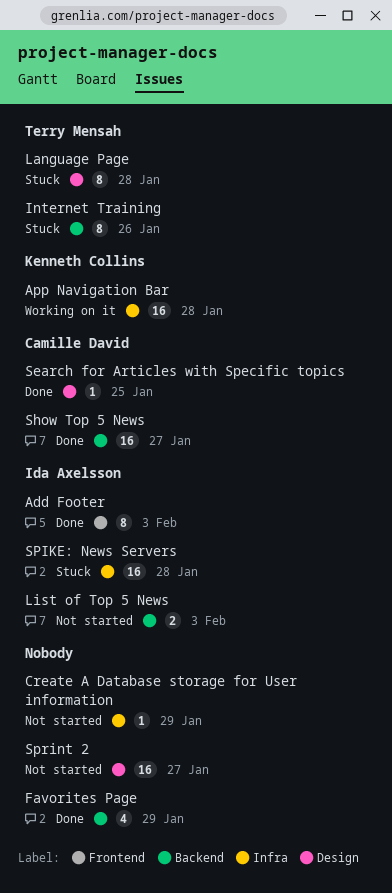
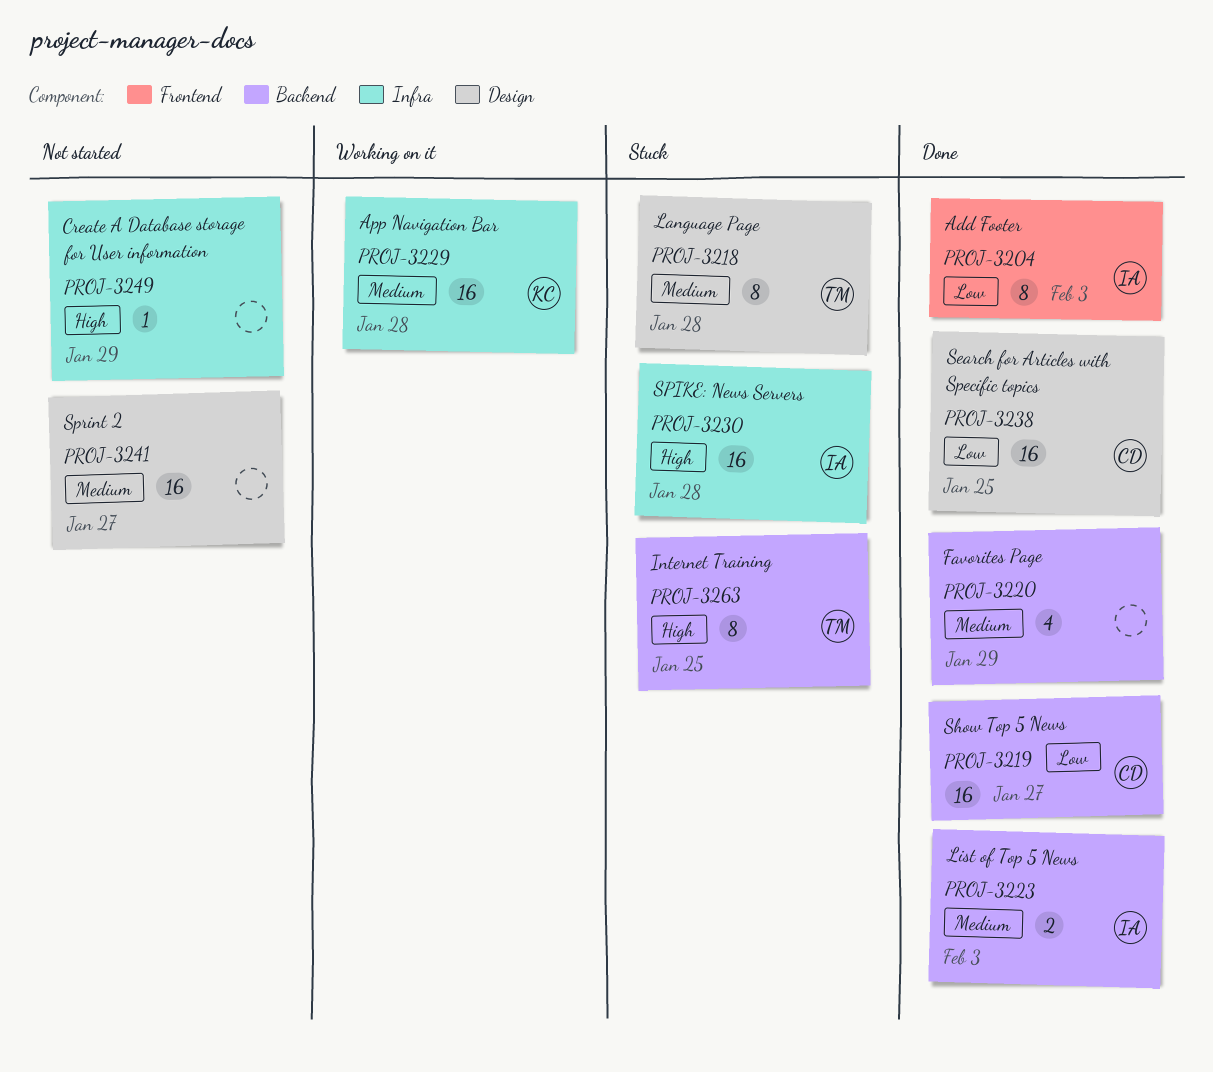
Internet Training, due: Jan 26 -> Jan 25
List of Top 5 News, status: Not started -> Done
Search for Articles with Specific topics, estimate: 1 -> 16

